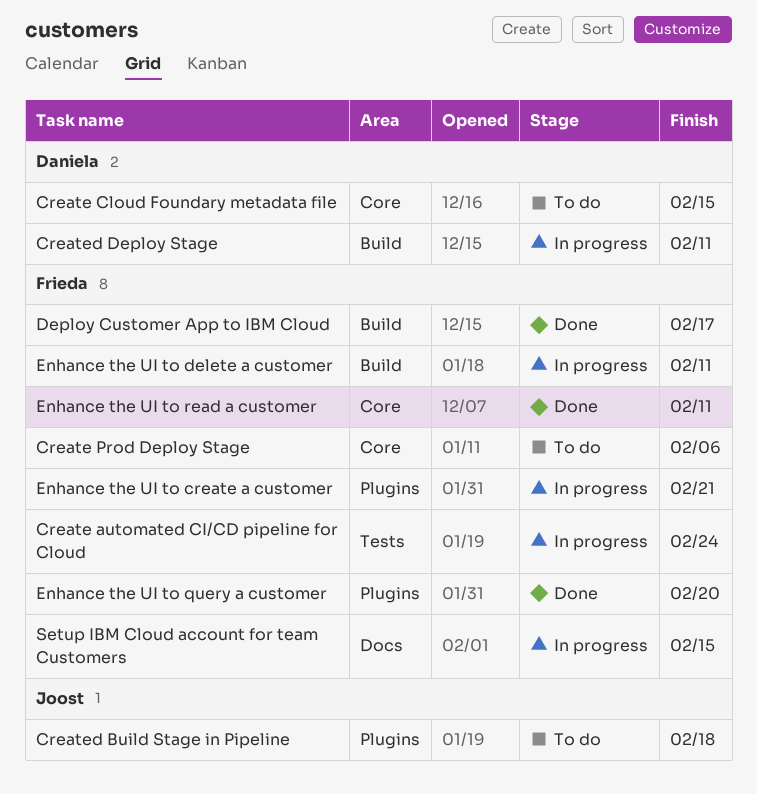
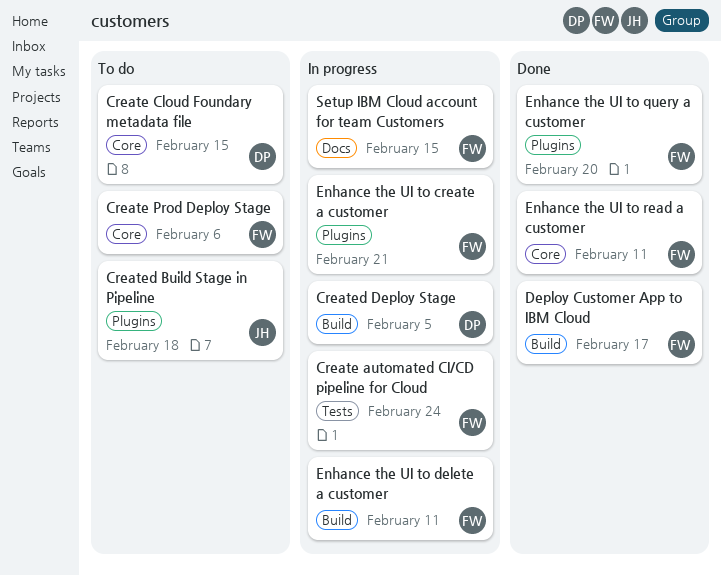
Created Deploy Stage, due: Feb 11 -> Feb 5

